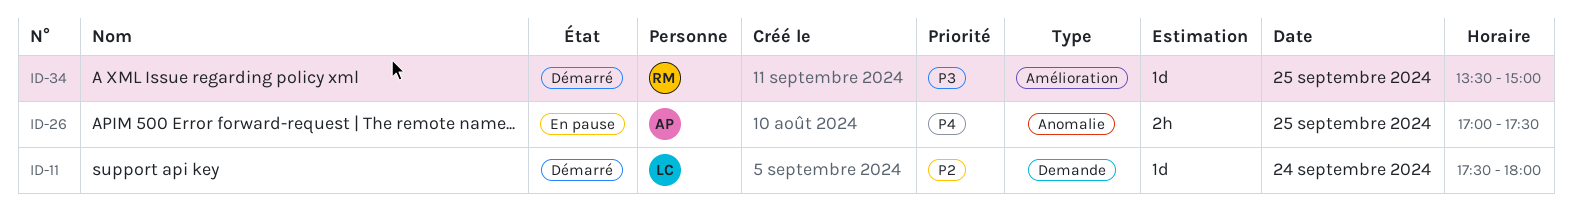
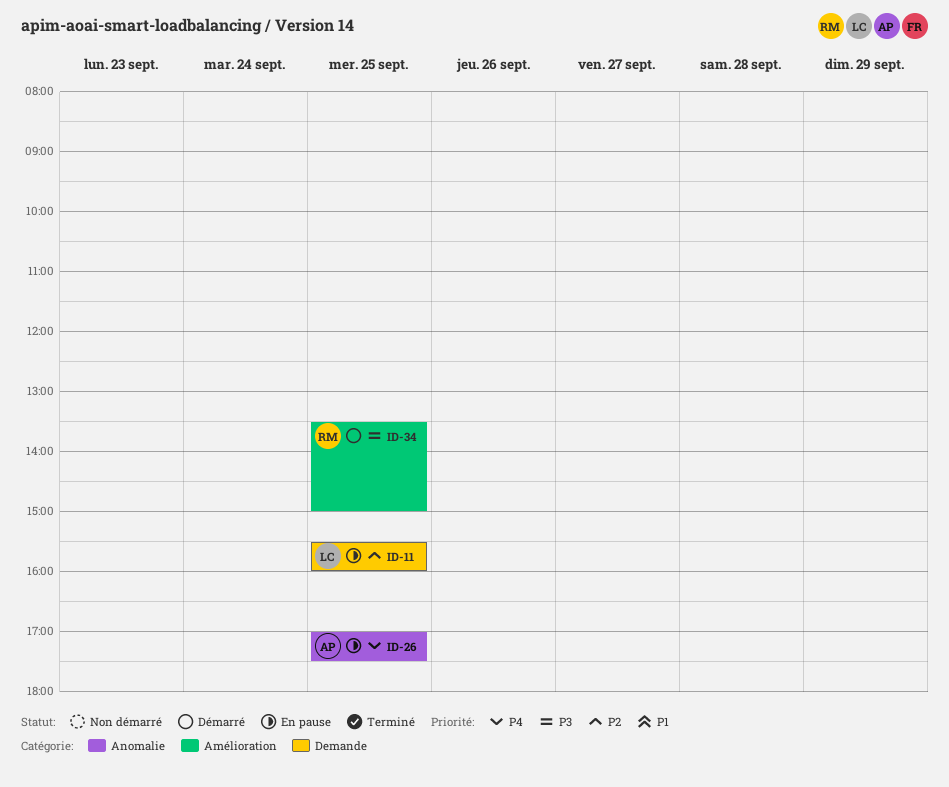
ID-11, status: Démarré -> En pause
ID-11, day: Sep 24 -> Sep 25
ID-11, begins: 17:30 -> 15:30
ID-11, ends: 18:00 -> 16:00

